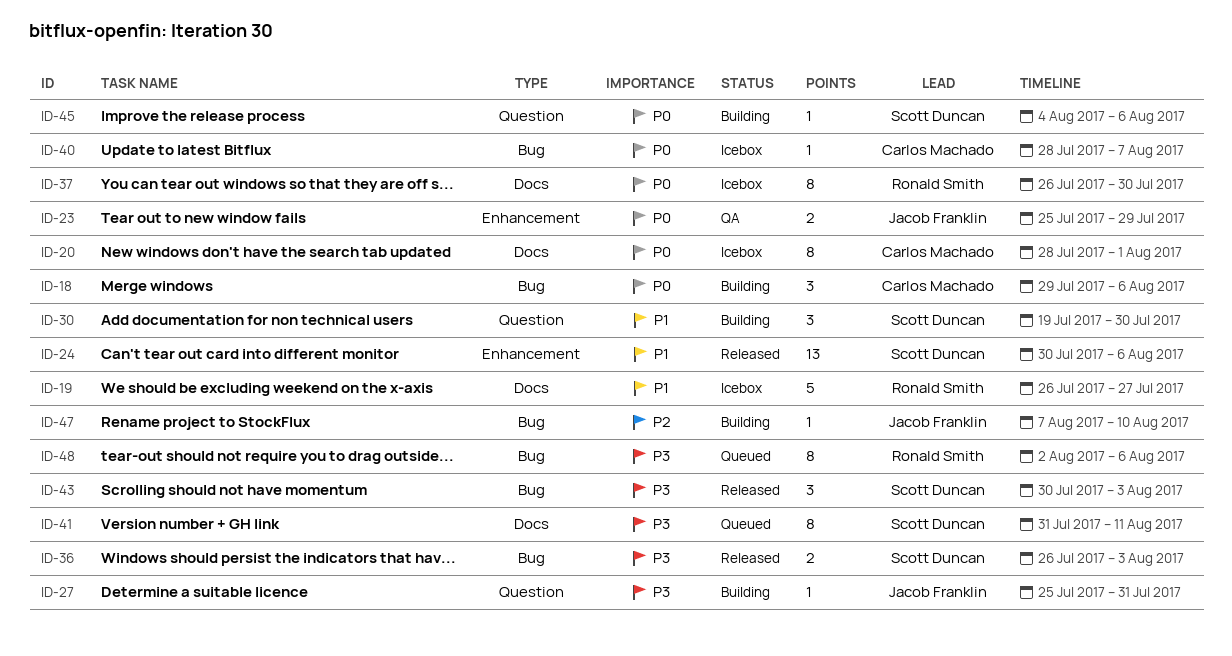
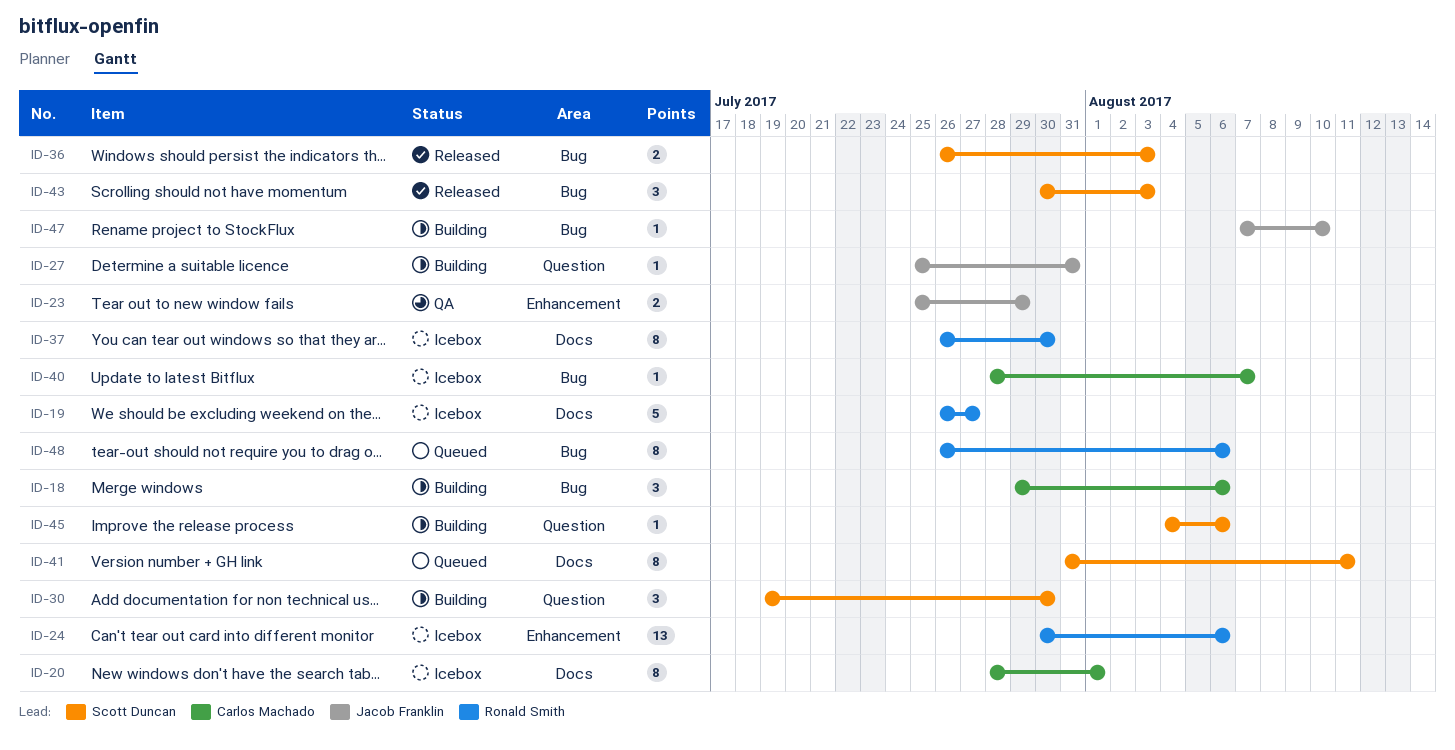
ID-24, status: Released -> Icebox
ID-24, owner: Scott Duncan -> Ronald Smith
ID-48, start: Aug 2 -> Jul 26

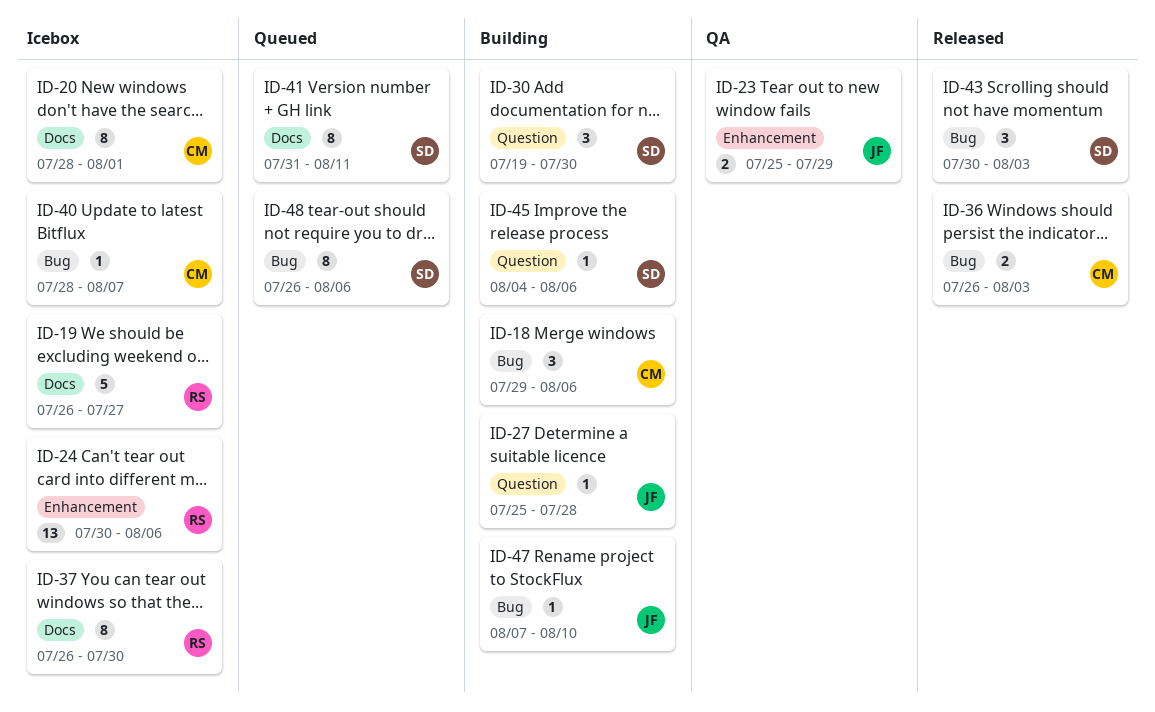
ID-27, due: Jul 31 -> Jul 28
ID-36, owner: Scott Duncan -> Carlos Machado
ID-48, owner: Ronald Smith -> Scott Duncan

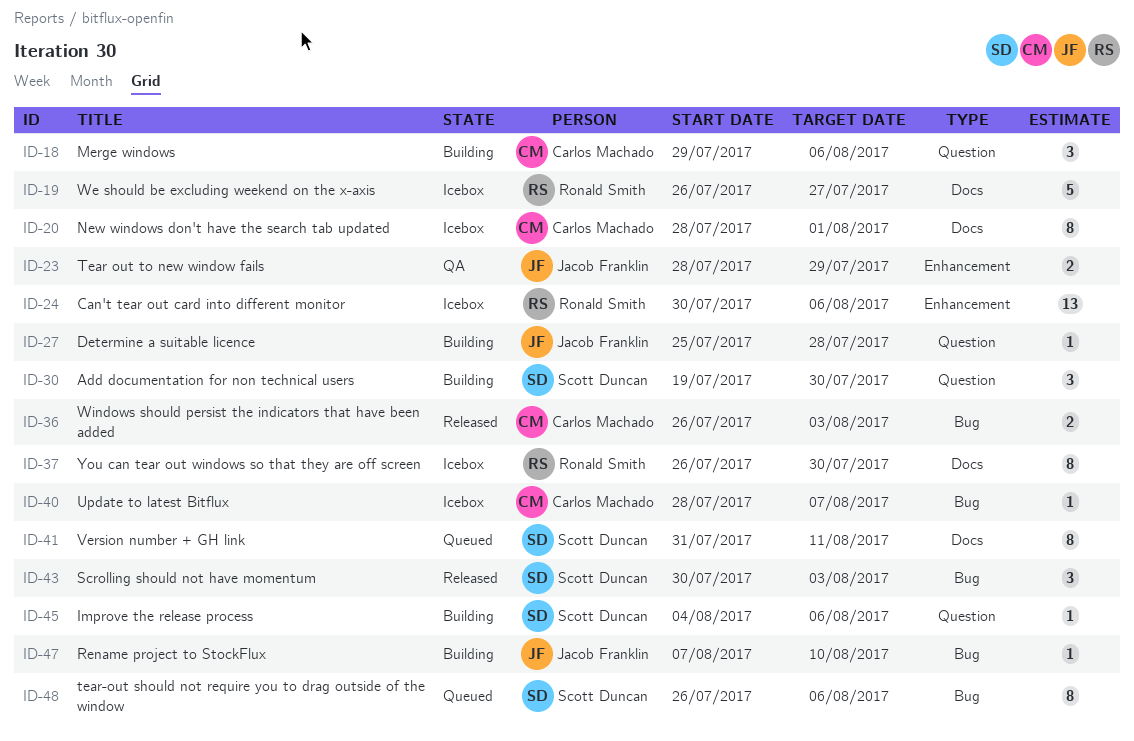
ID-18, label: Bug -> Question
ID-23, start: Jul 25 -> Jul 28

